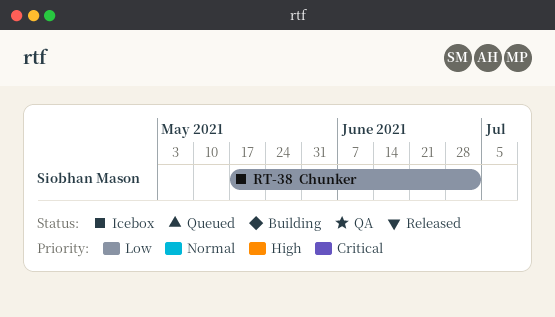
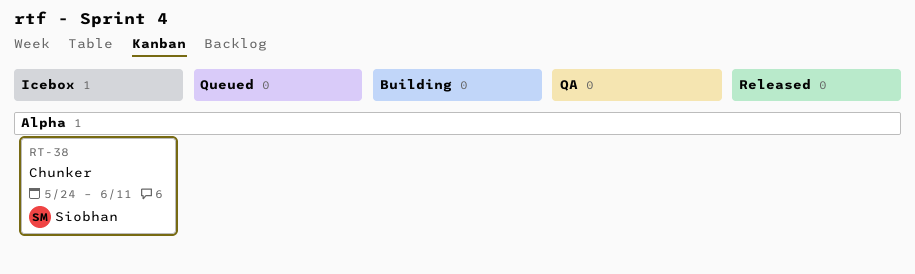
RT-38, start: May 17 -> May 24
RT-38, due: Jul 2 -> Jun 11

